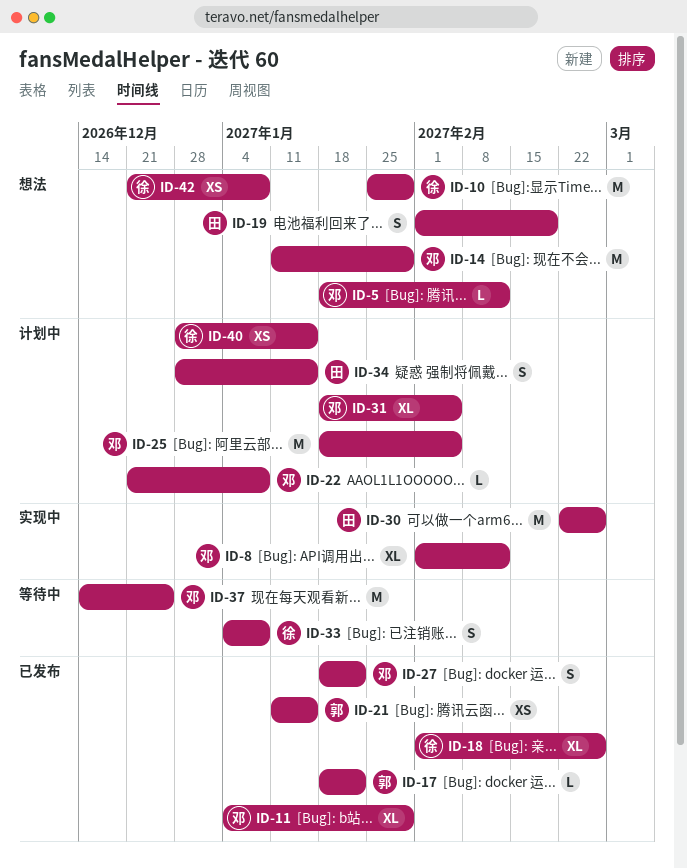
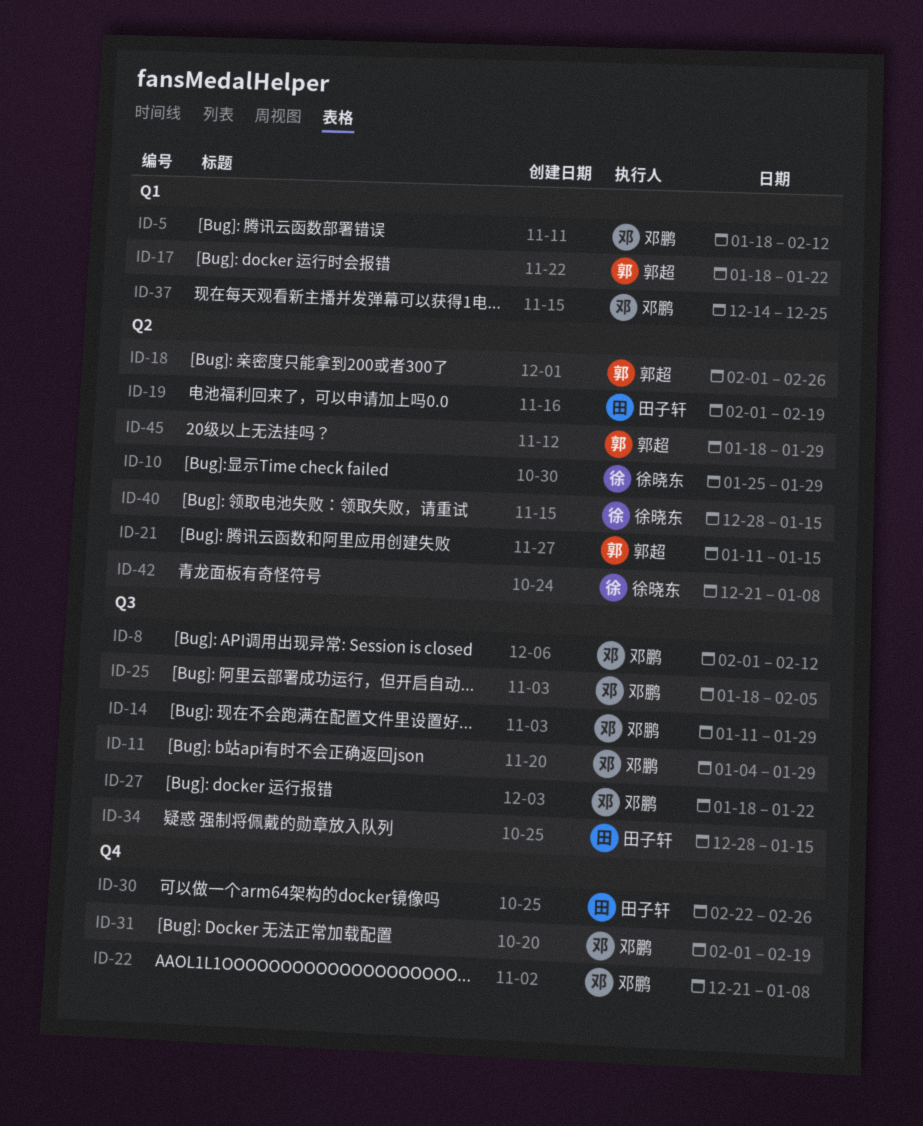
ID-18, owner: 徐晓东 -> 郭超
ID-31, start: Jan 18 -> Feb 1
ID-31, due: Feb 5 -> Feb 19
ID-33: present -> none
ID-45: none -> present

